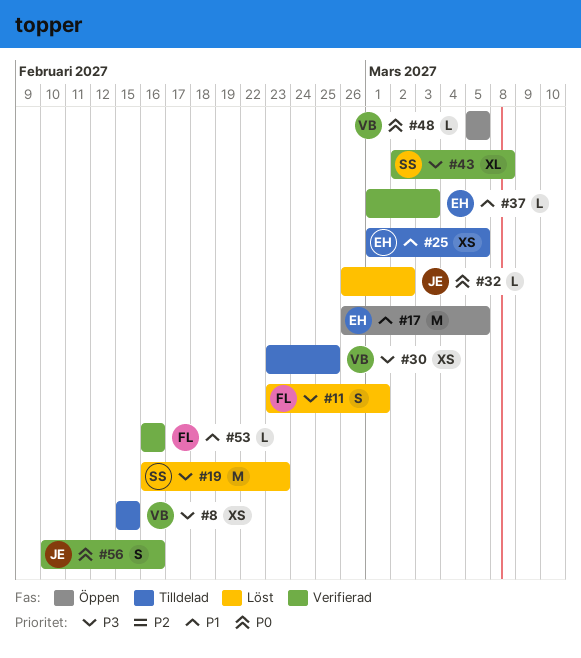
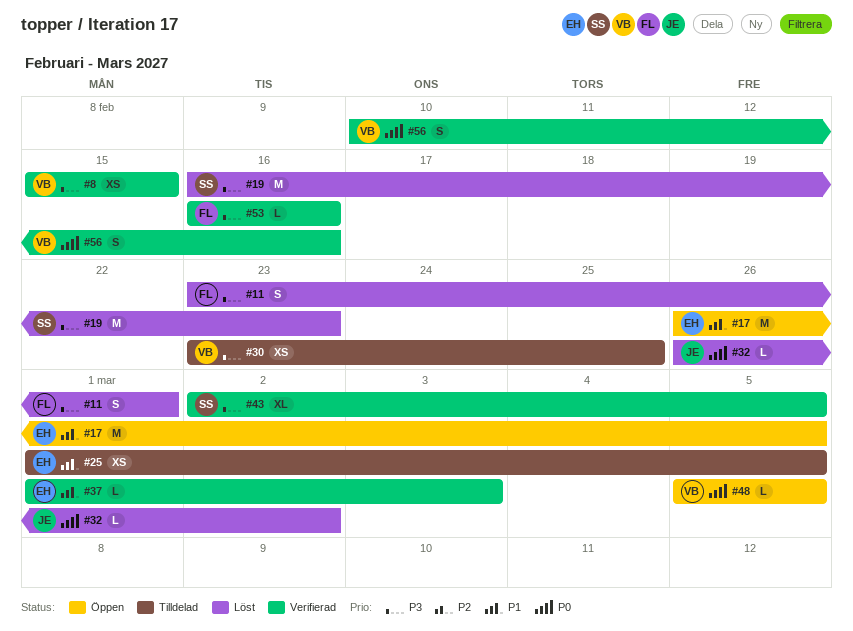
#8, status: Tilldelad -> Verifierad
#43, due: Mar 8 -> Mar 5
#53, priority: P1 -> P3
#56, owner: JE -> VB

